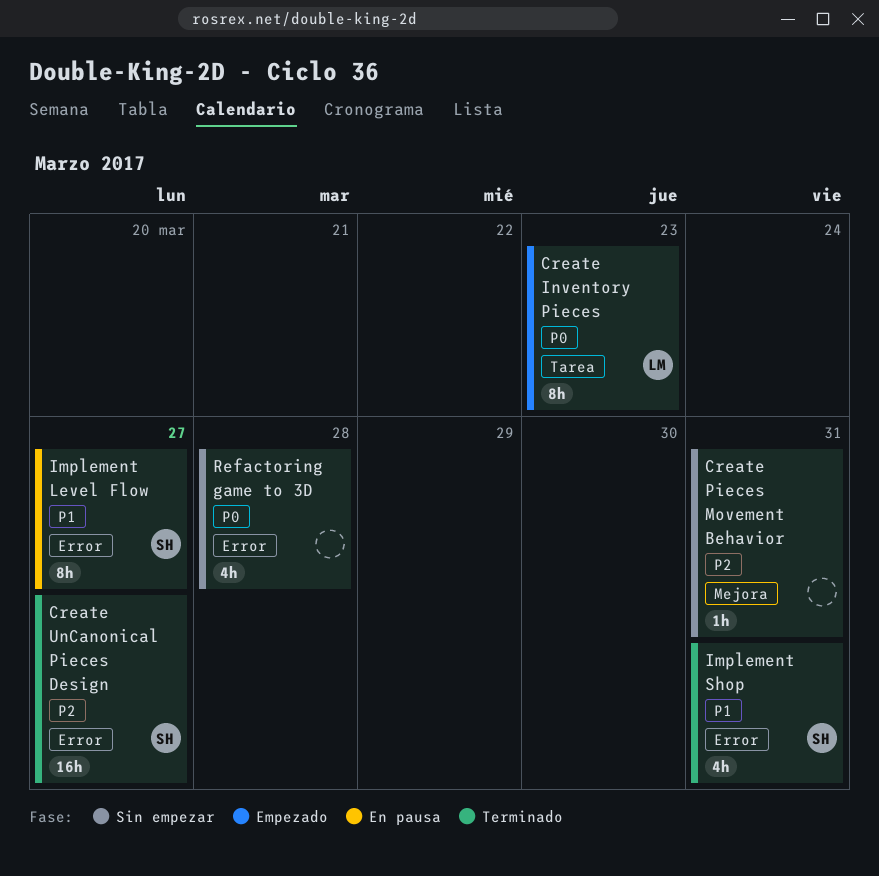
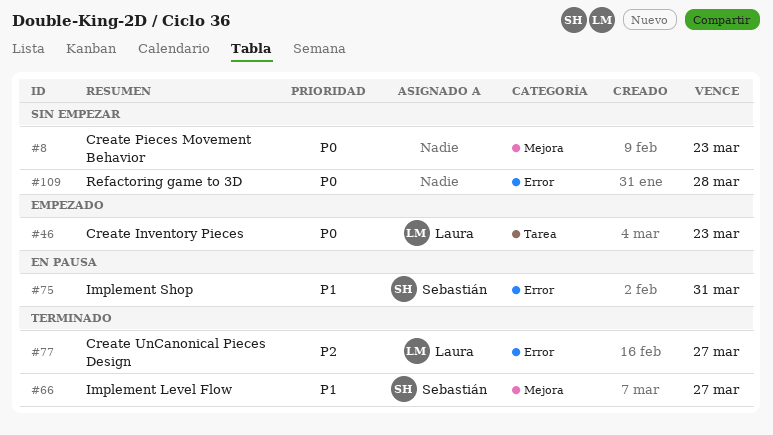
Create Pieces Movement Behavior, priority: P2 -> P0
Create Pieces Movement Behavior, due: Mar 31 -> Mar 23
Create UnCanonical Pieces Design, owner: Sebastián -> Laura
Implement Level Flow, status: En pausa -> Terminado
Implement Level Flow, label: Error -> Mejora
Implement Shop, status: Terminado -> En pausa

